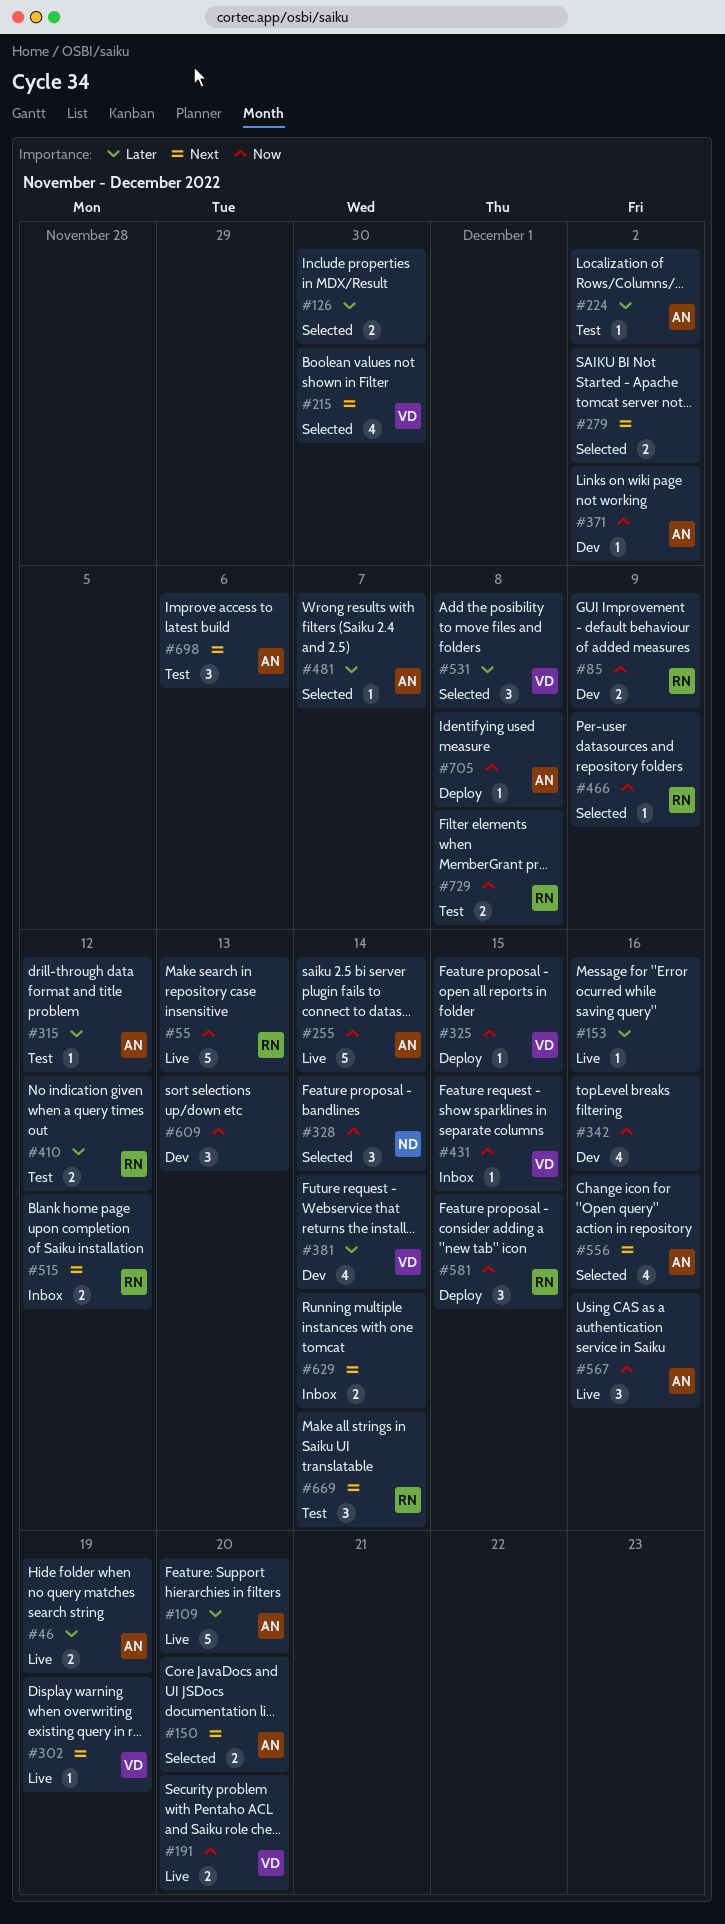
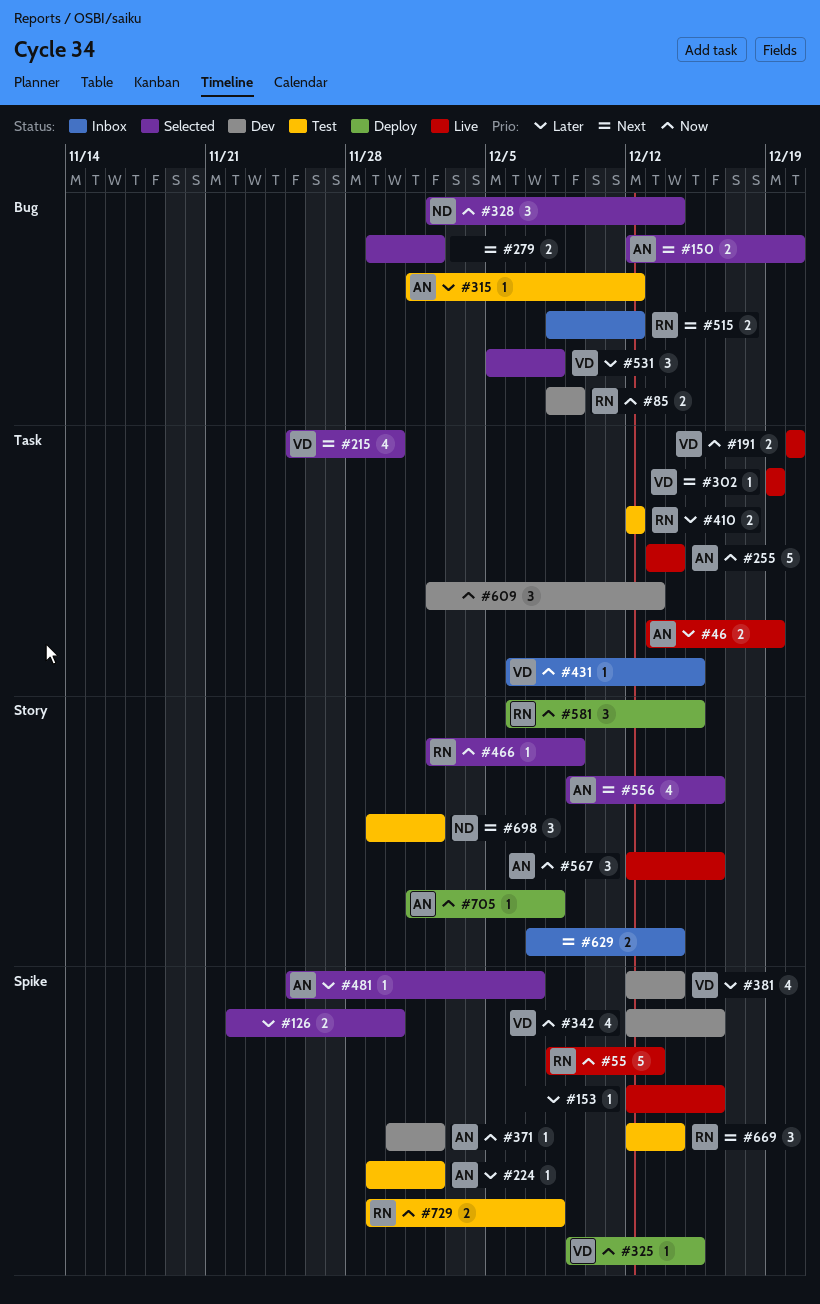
#109: present -> none
#342, owner: none -> VD
#698, owner: AN -> ND
#698, due: Dec 6 -> Dec 2

